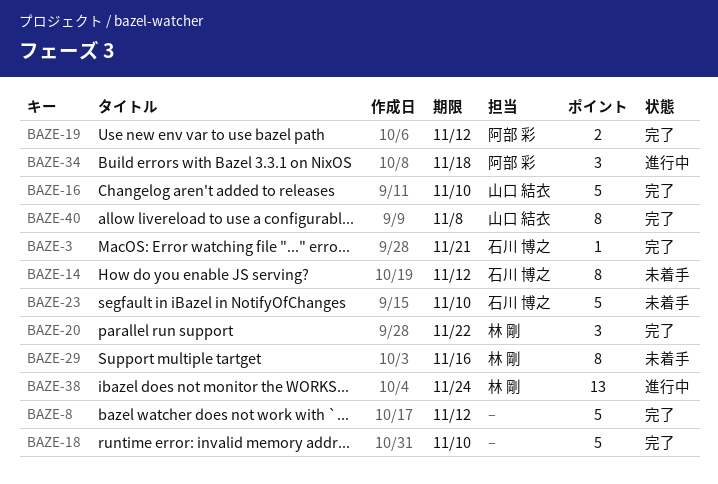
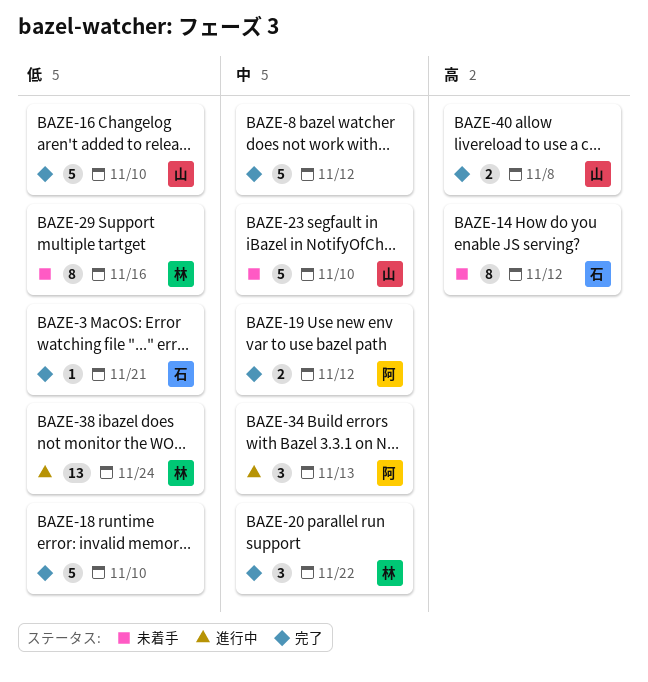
BAZE-23, owner: 石川 博之 -> 山口 結衣
BAZE-34, due: Nov 18 -> Nov 13
BAZE-40, estimate: 8 -> 2

